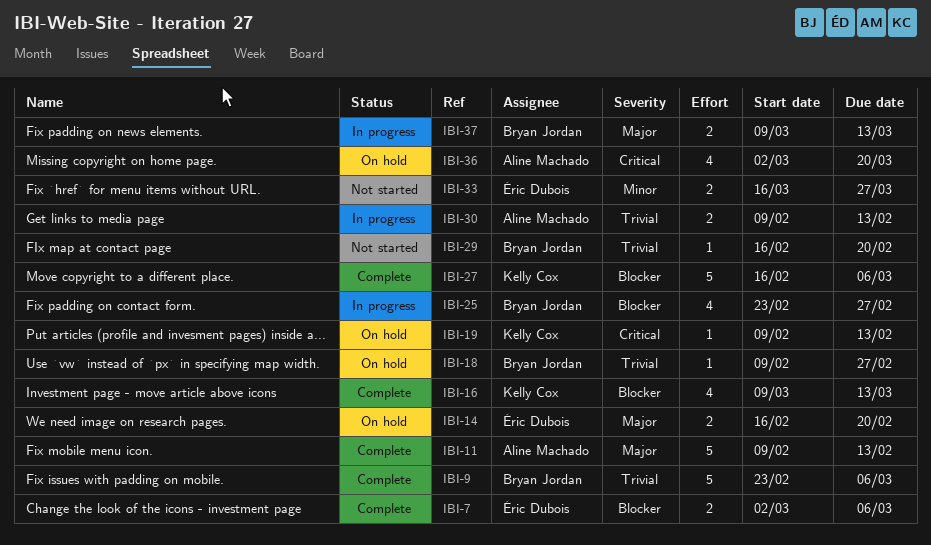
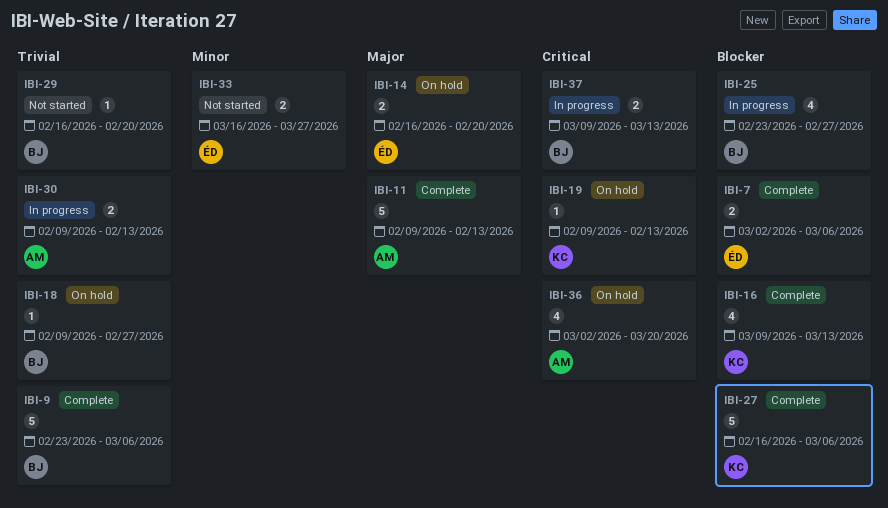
IBI-37, priority: Major -> Critical

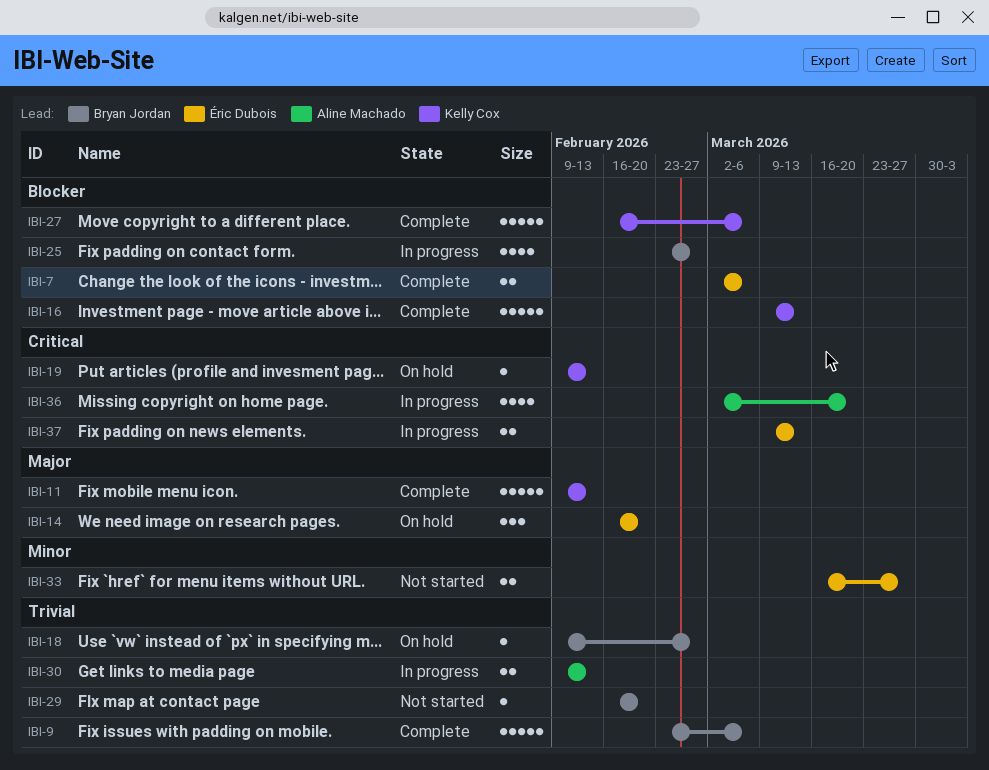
IBI-11, owner: Aline Machado -> Kelly Cox
IBI-14, estimate: 2 -> 3
IBI-16, estimate: 4 -> 5
IBI-36, status: On hold -> In progress
IBI-37, owner: Bryan Jordan -> Éric Dubois

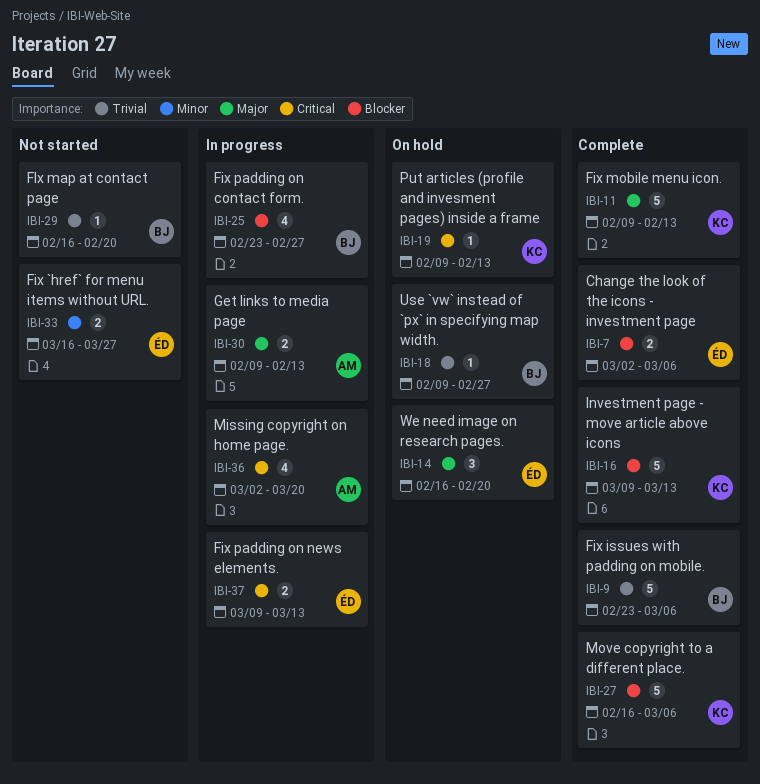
IBI-30, priority: Trivial -> Major

